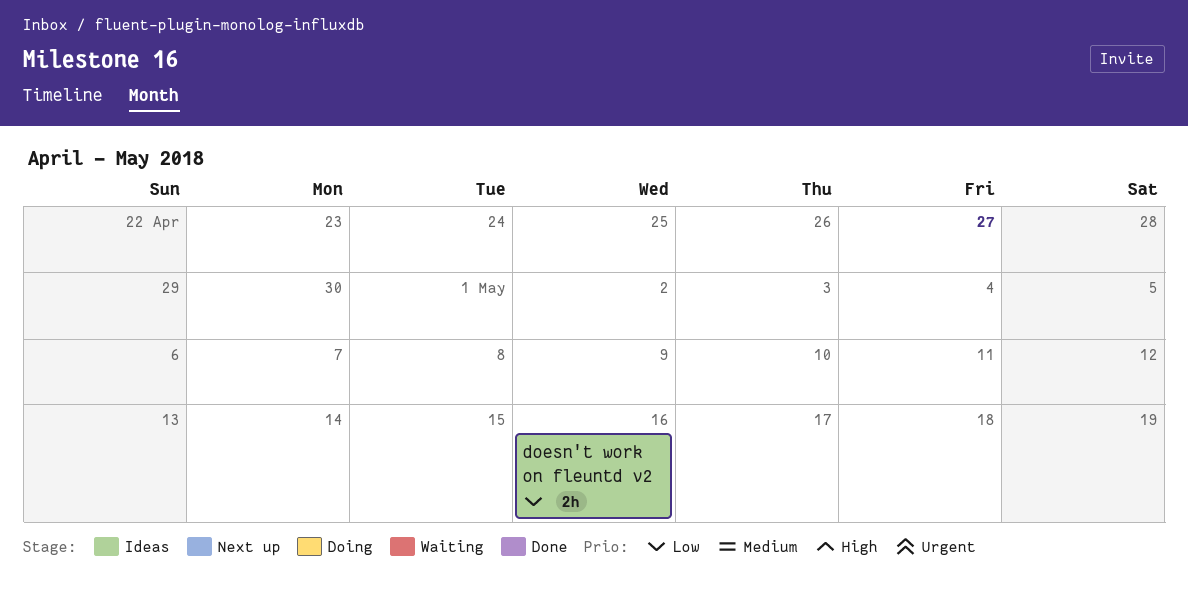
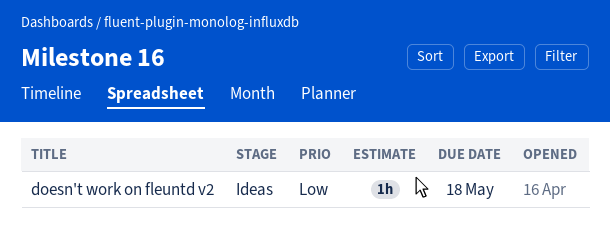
doesn't work on fleuntd v2, estimate: 2h -> 1h
doesn't work on fleuntd v2, due: May 16 -> May 18

